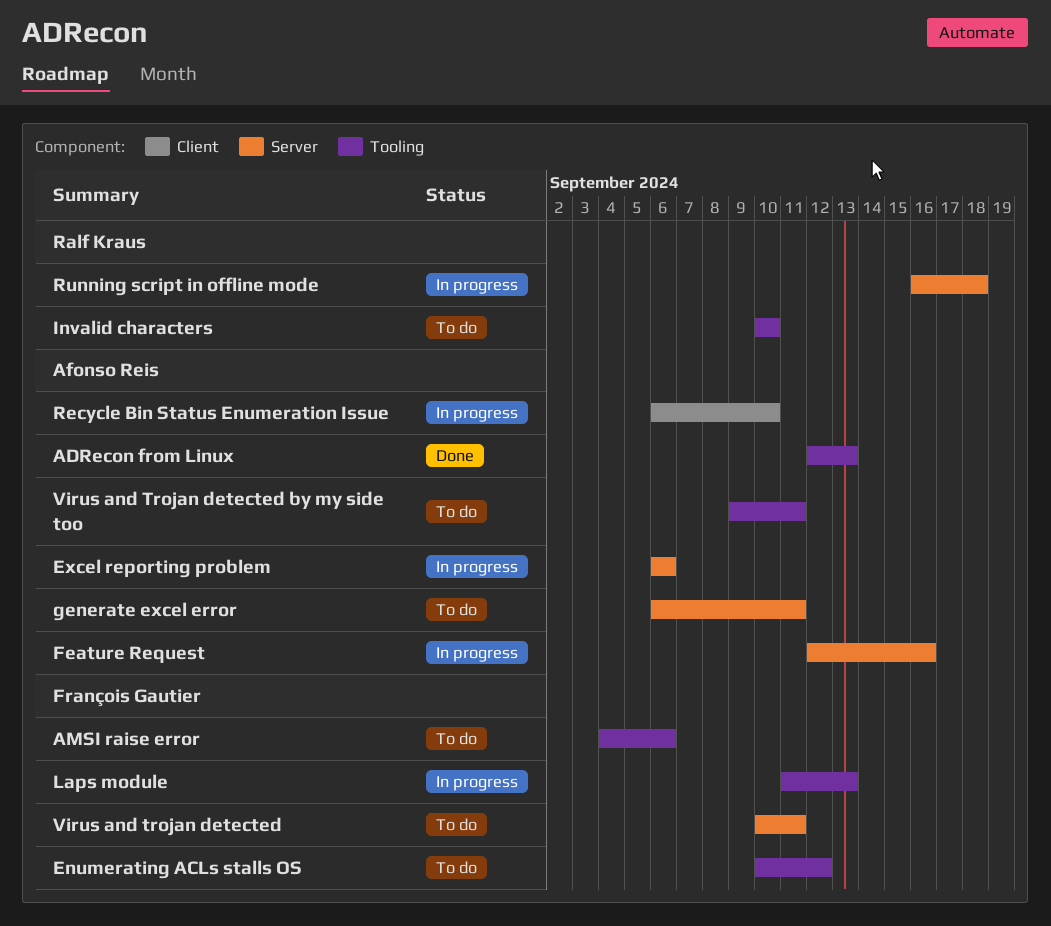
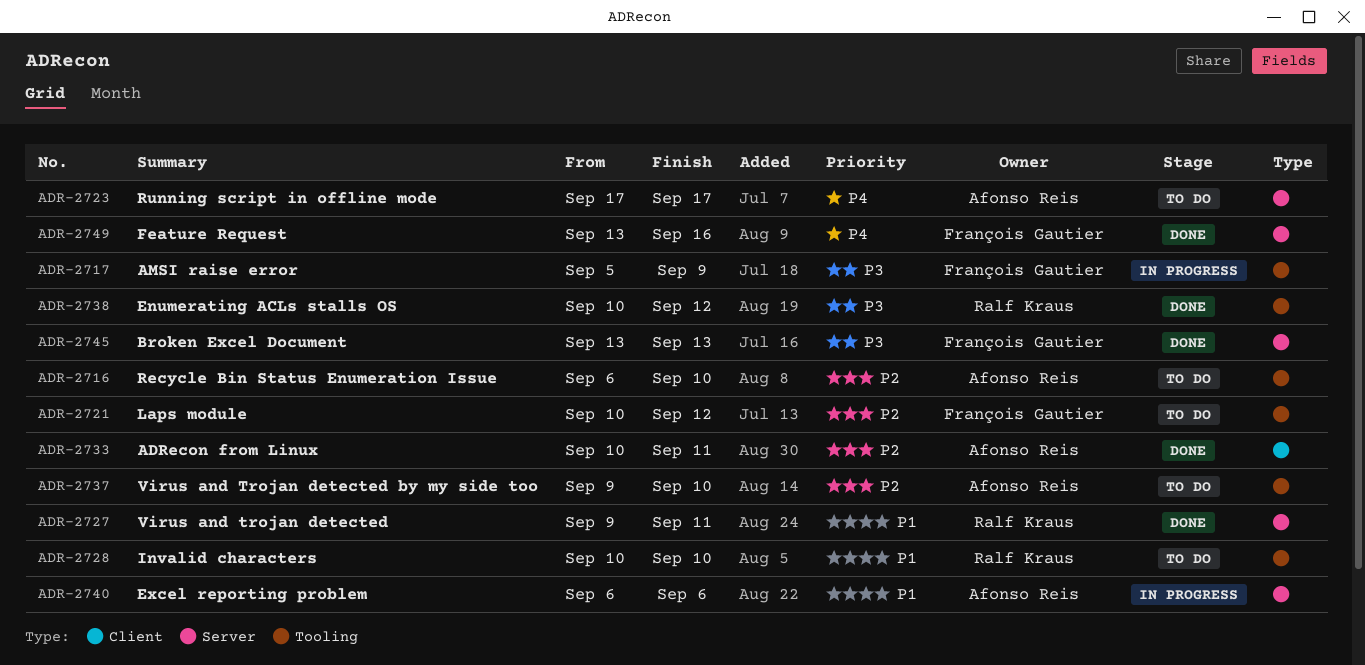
ADRecon from Linux, label: Tooling -> Client
ADRecon from Linux, start: Sep 12 -> Sep 10
ADRecon from Linux, due: Sep 13 -> Sep 11
AMSI raise error, status: To do -> In progress
AMSI raise error, start: Sep 4 -> Sep 5
AMSI raise error, due: Sep 6 -> Sep 9
Broken Excel Document: none -> present
Enumerating ACLs stalls OS, status: To do -> Done
Enumerating ACLs stalls OS, owner: François Gautier -> Ralf Kraus
Feature Request, status: In progress -> Done
Feature Request, owner: Afonso Reis -> François Gautier
Feature Request, start: Sep 12 -> Sep 13
generate excel error: present -> none
Laps module, status: In progress -> To do
Laps module, start: Sep 11 -> Sep 10
Laps module, due: Sep 13 -> Sep 12
Recycle Bin Status Enumeration Issue, status: In progress -> To do
Recycle Bin Status Enumeration Issue, label: Client -> Tooling
Running script in offline mode, status: In progress -> To do
Running script in offline mode, owner: Ralf Kraus -> Afonso Reis
Running script in offline mode, start: Sep 16 -> Sep 17
Running script in offline mode, due: Sep 18 -> Sep 17
Virus and trojan detected, status: To do -> Done
Virus and trojan detected, owner: François Gautier -> Ralf Kraus
Virus and trojan detected, start: Sep 10 -> Sep 9
Virus and Trojan detected by my side too, due: Sep 11 -> Sep 10

